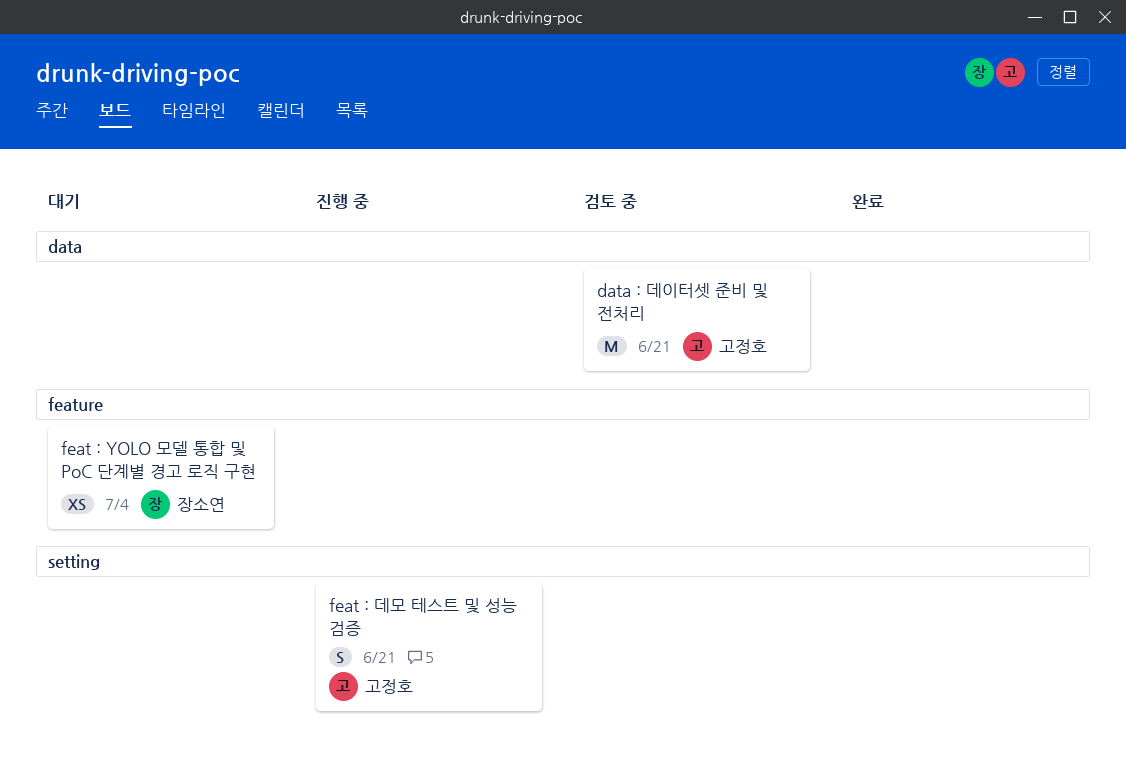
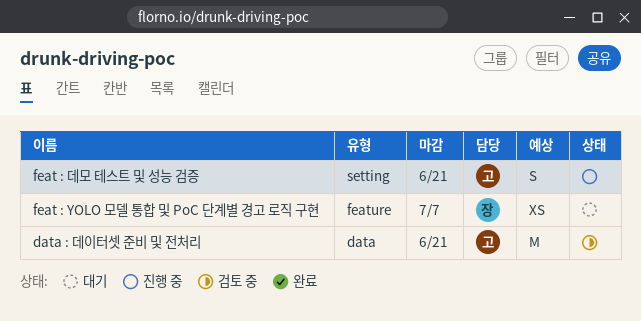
feat : YOLO 모델 통합 및 PoC 단계별 경고 로직 구현, due: Jul 4 -> Jul 7

